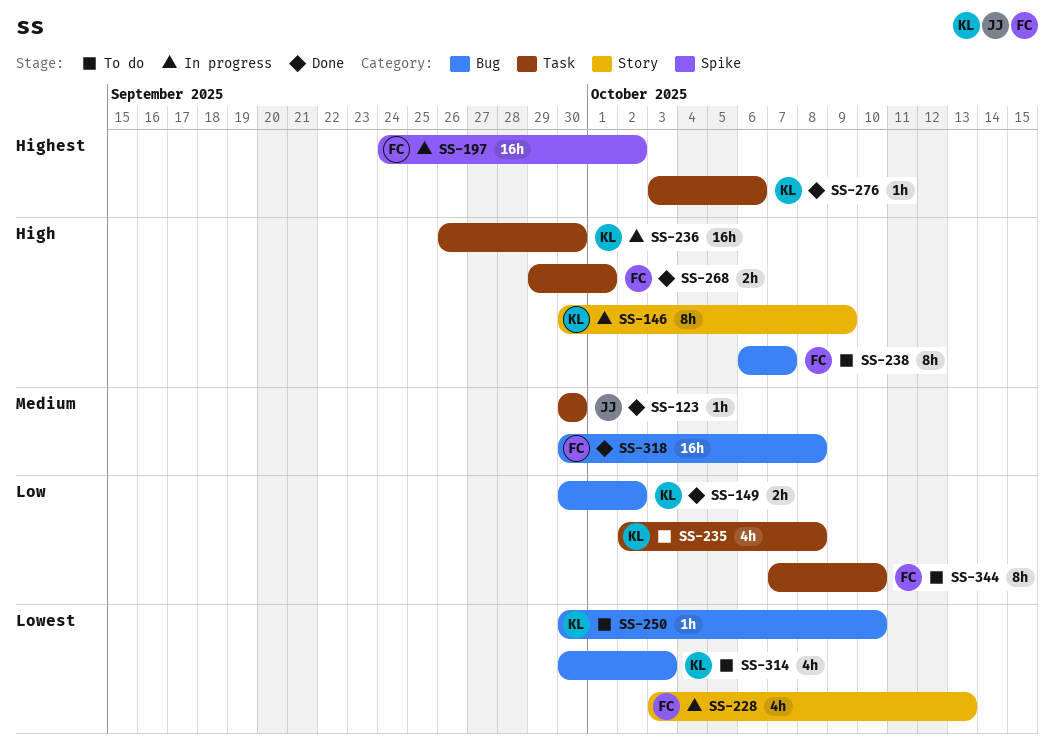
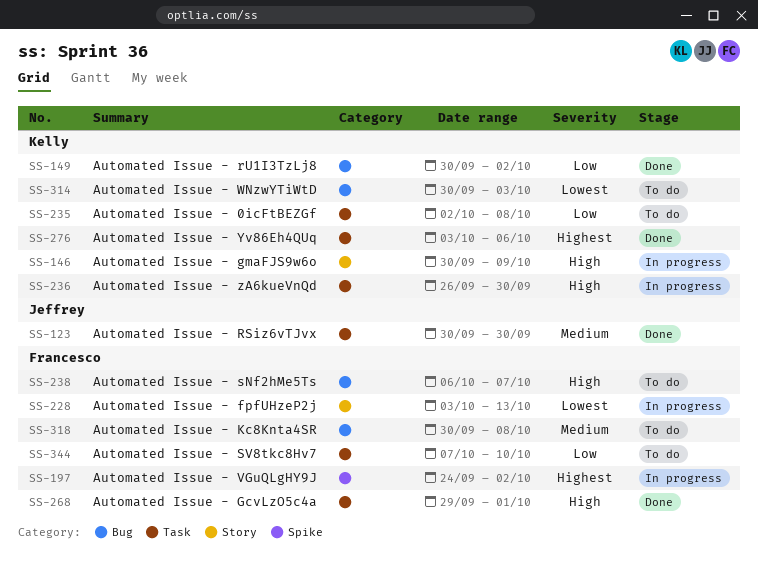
SS-250: present -> none
SS-318, status: Done -> To do

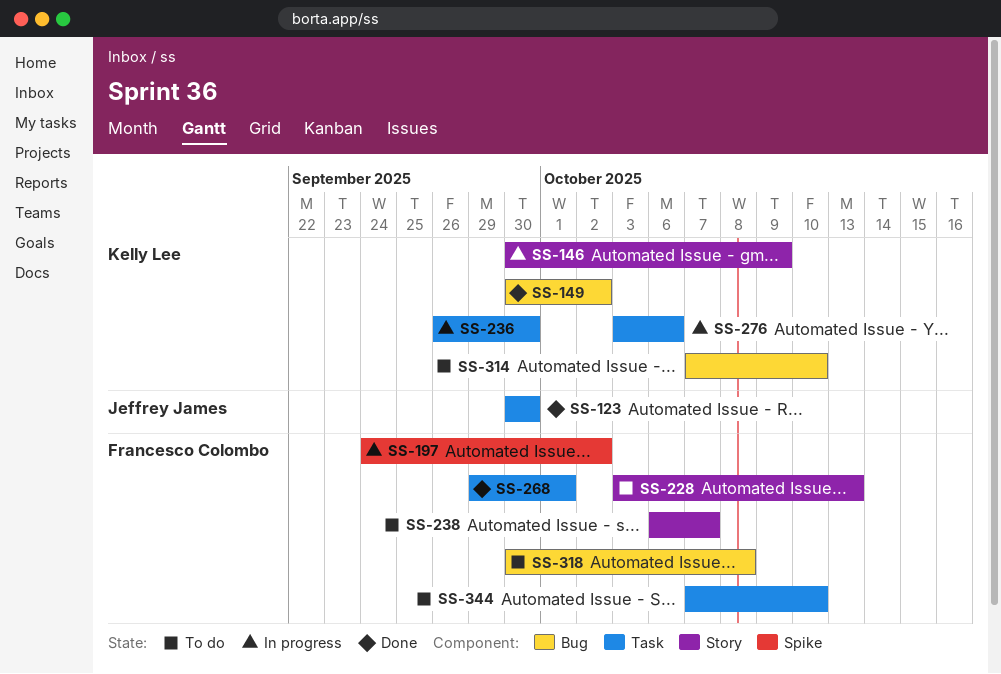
SS-228, status: In progress -> To do
SS-235: present -> none
SS-238, label: Bug -> Story
SS-276, status: Done -> In progress
SS-314, start: Sep 30 -> Oct 7
SS-314, due: Oct 3 -> Oct 10

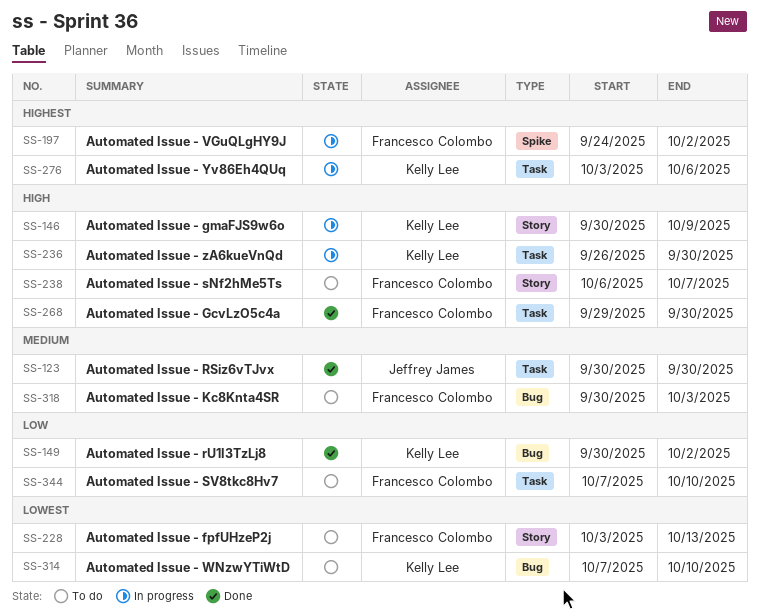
SS-268, due: Oct 1 -> Sep 30
SS-318, due: Oct 8 -> Oct 3

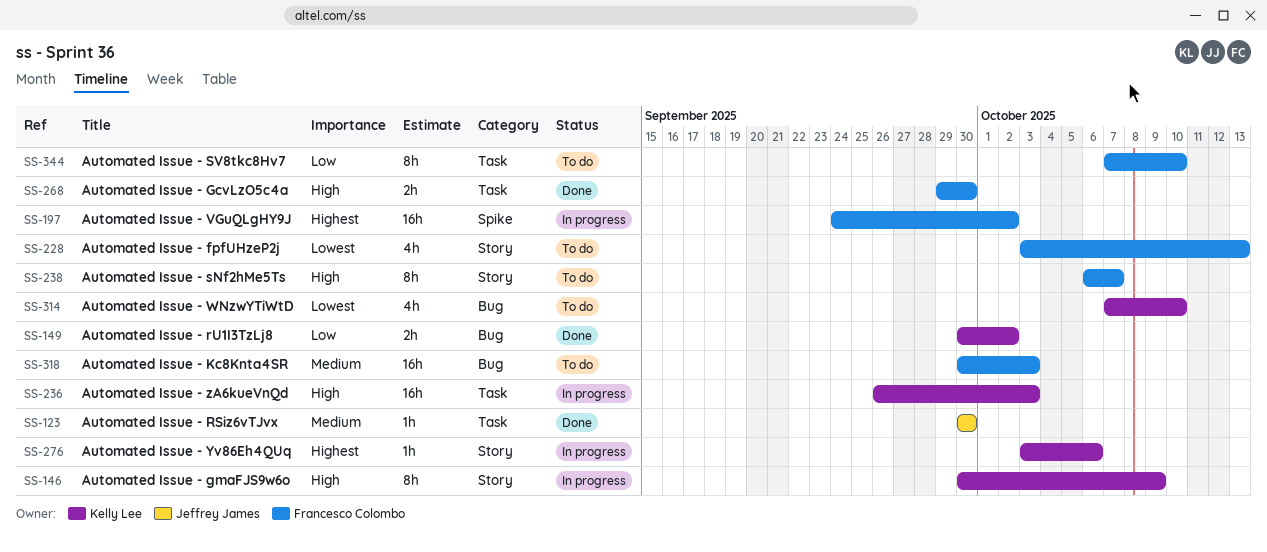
SS-236, due: Sep 30 -> Oct 3
SS-276, label: Task -> Story

